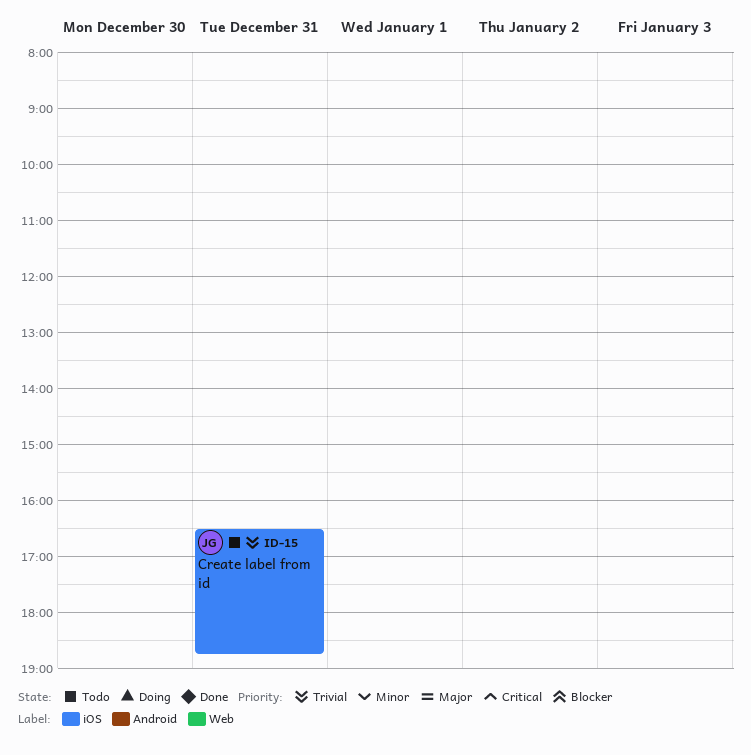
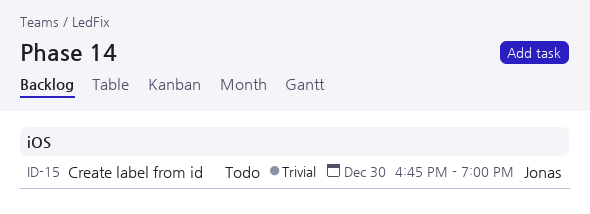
ID-15, day: Dec 31 -> Dec 30
ID-15, begins: 16:30 -> 16:45
ID-15, ends: 18:45 -> 19:00

